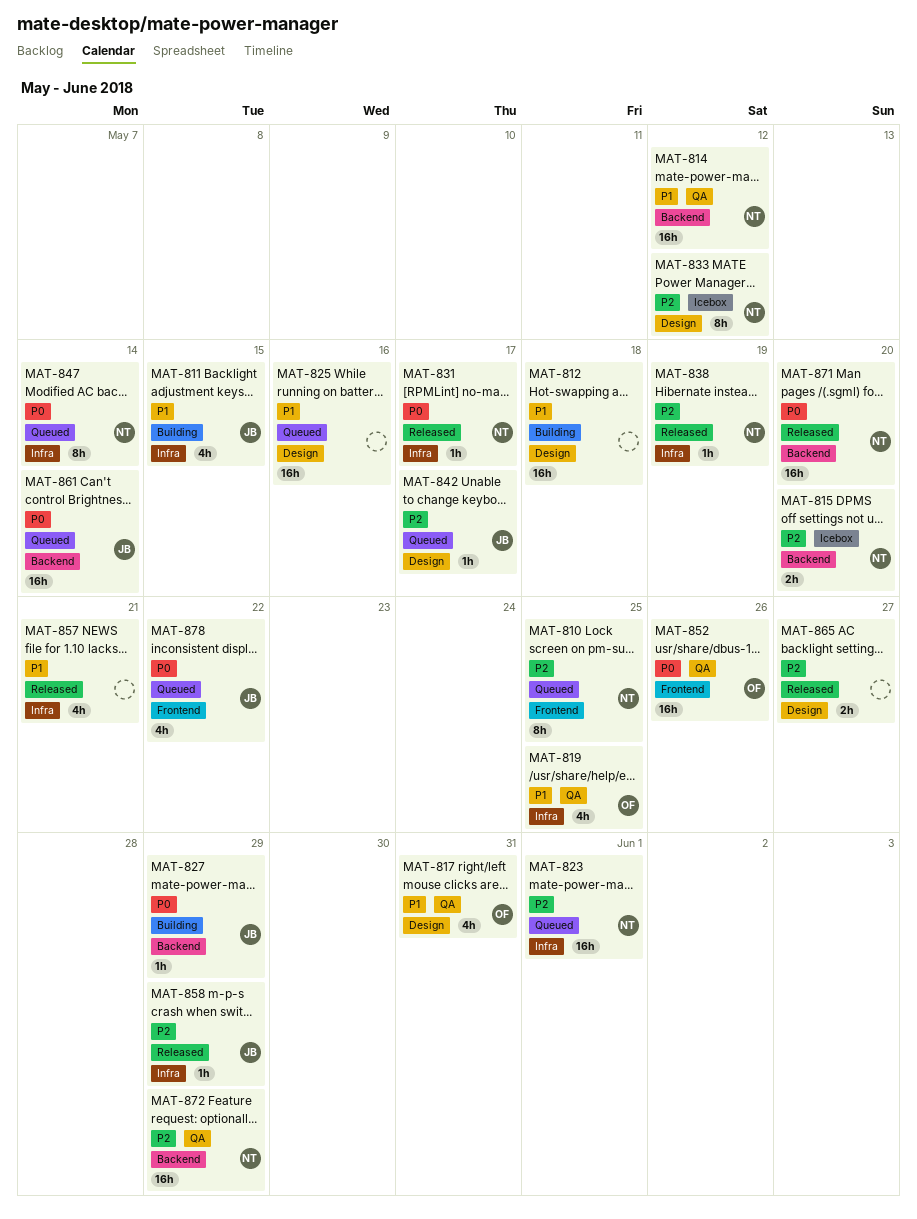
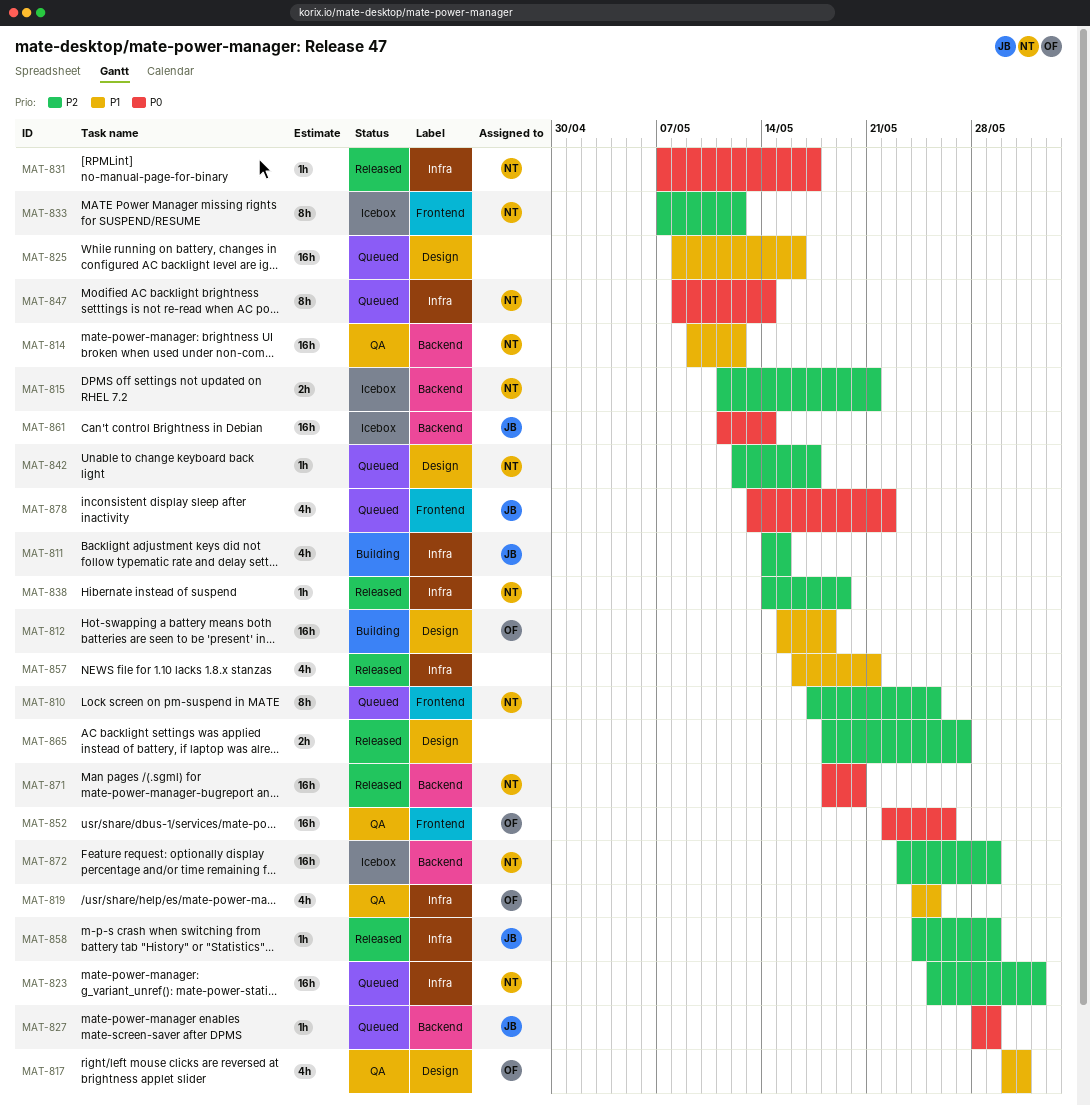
MAT-811, priority: P1 -> P2
MAT-812, owner: none -> OF
MAT-815, due: May 20 -> May 21
MAT-827, status: Building -> Queued
MAT-833, label: Design -> Frontend
MAT-842, owner: JB -> NT
MAT-861, status: Queued -> Icebox
MAT-872, status: QA -> Icebox

